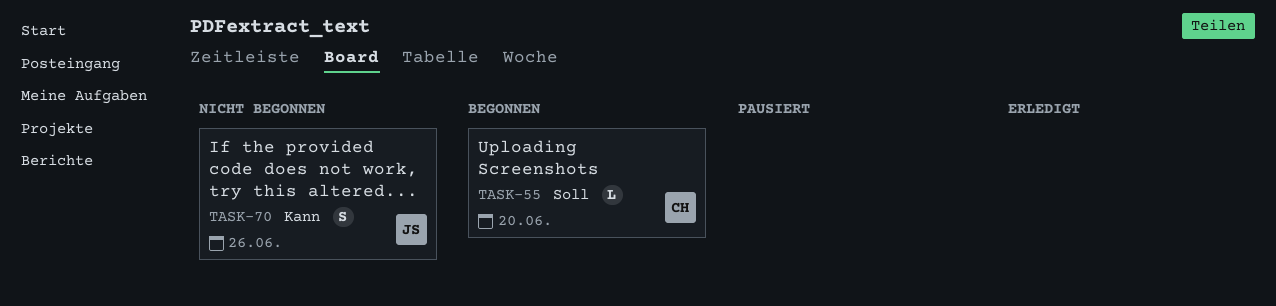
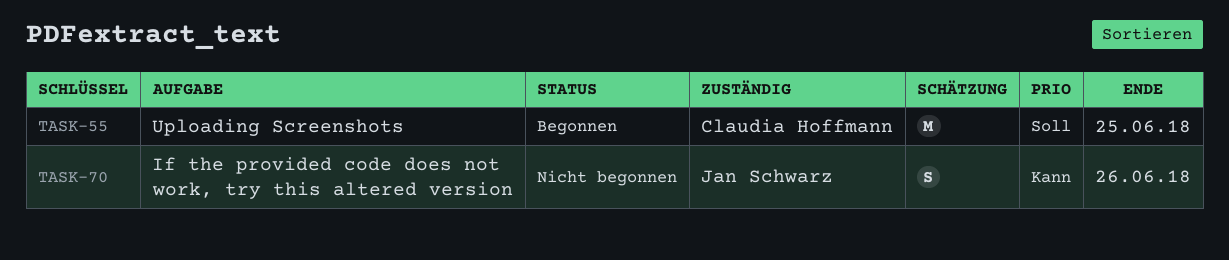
TASK-55, estimate: L -> M
TASK-55, due: Jun 20 -> Jun 25

